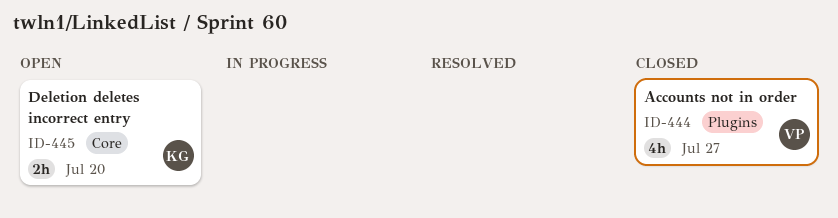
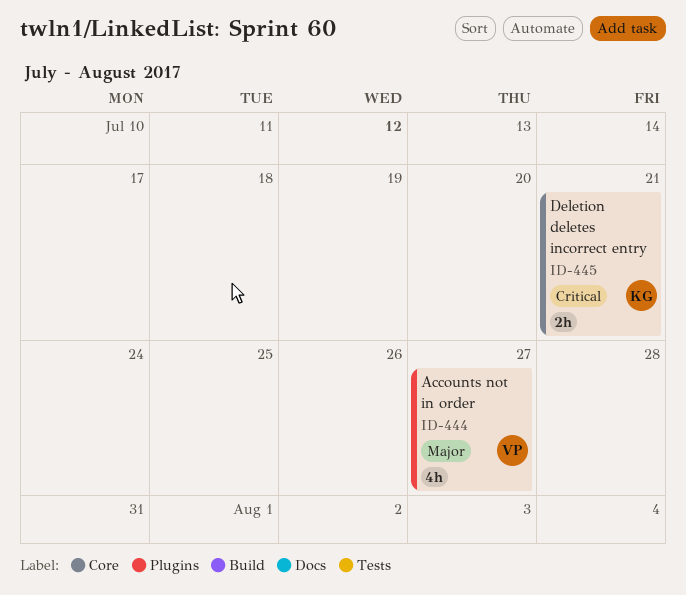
ID-445, due: Jul 20 -> Jul 21

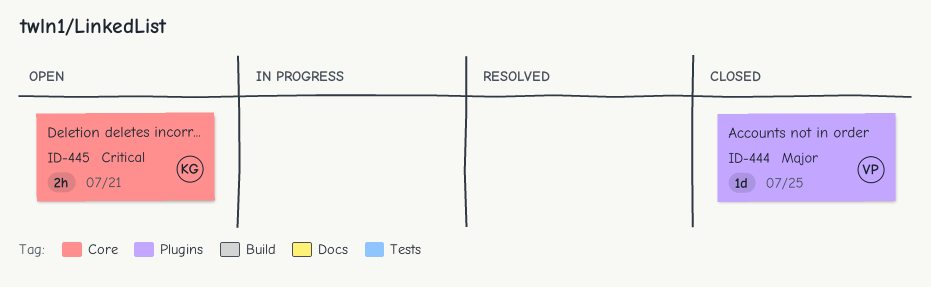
ID-444, estimate: 4h -> 1d
ID-444, due: Jul 27 -> Jul 25

